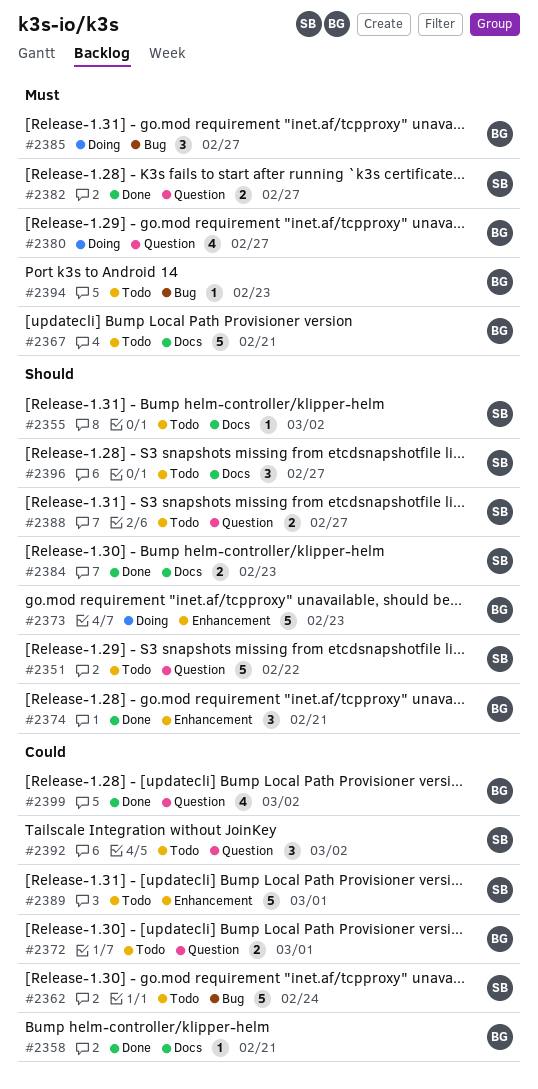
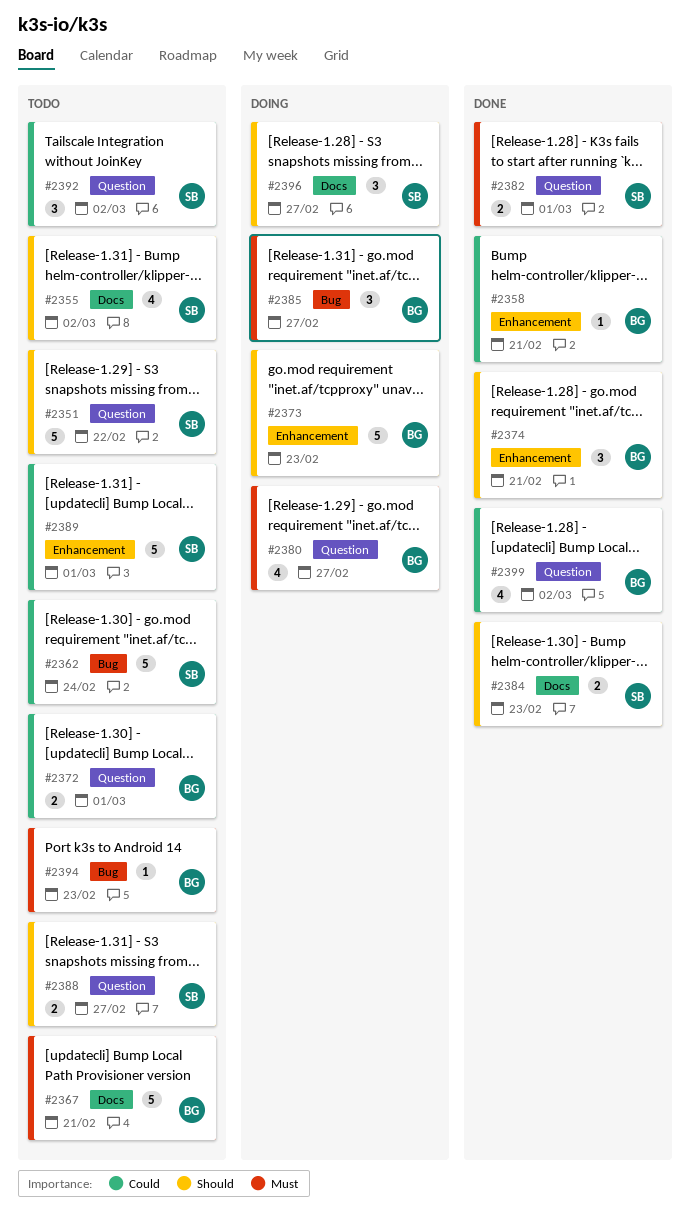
#2355, estimate: 1 -> 4
#2358, label: Docs -> Enhancement
#2382, due: Feb 27 -> Mar 1
#2396, status: Todo -> Doing

